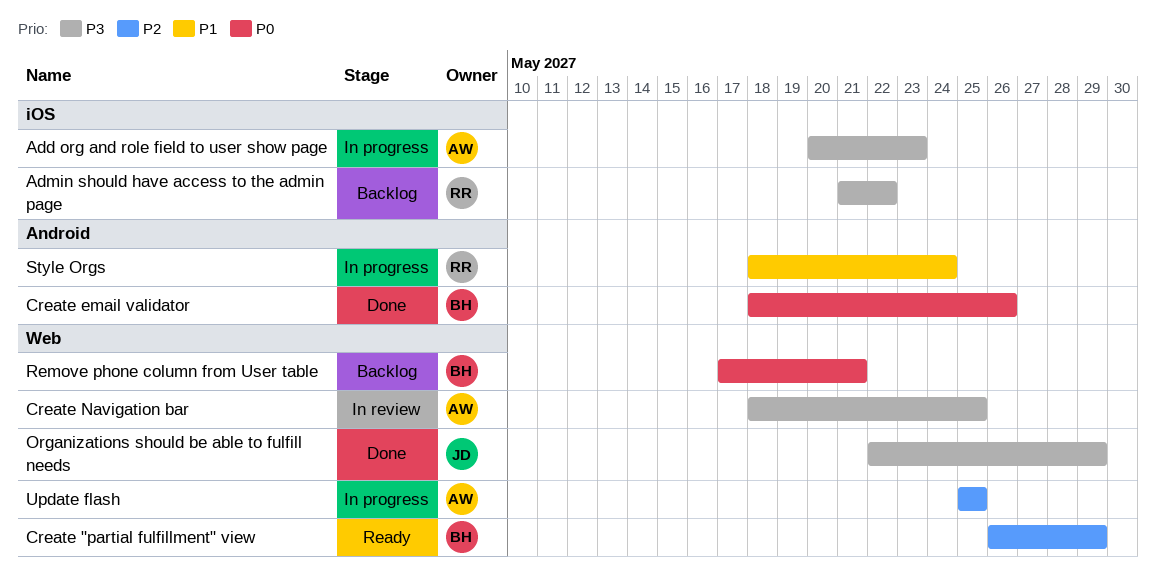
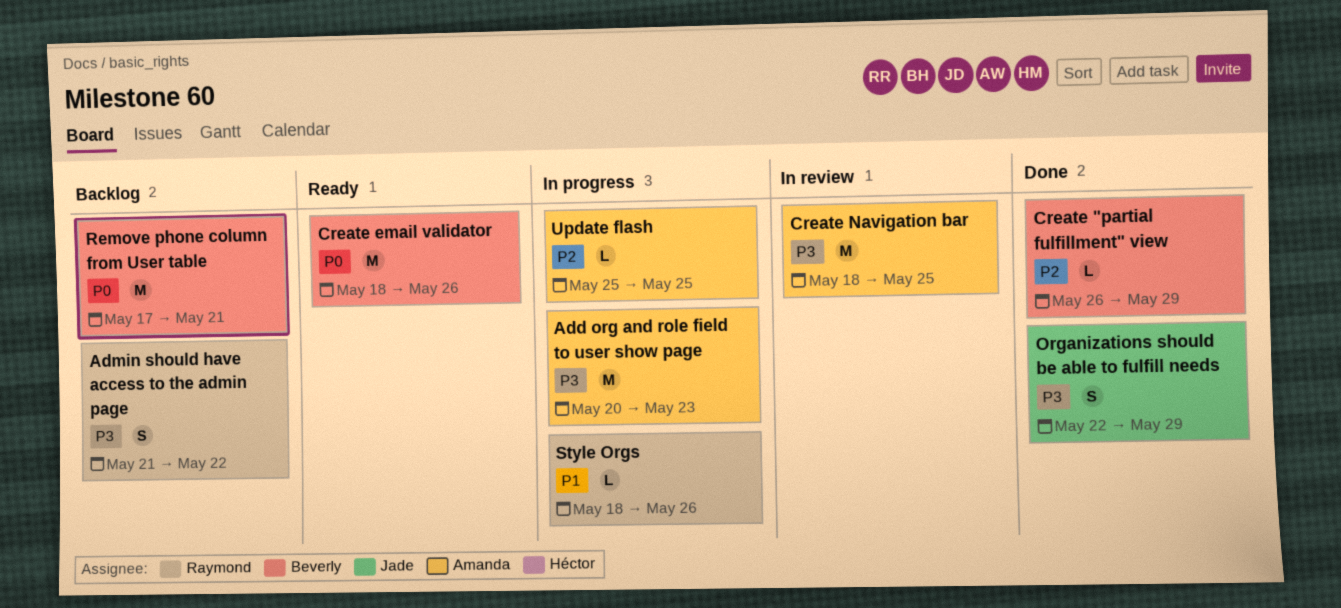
Create "partial fulfillment" view, status: Ready -> Done
Create email validator, status: Done -> Ready
Style Orgs, due: May 24 -> May 26

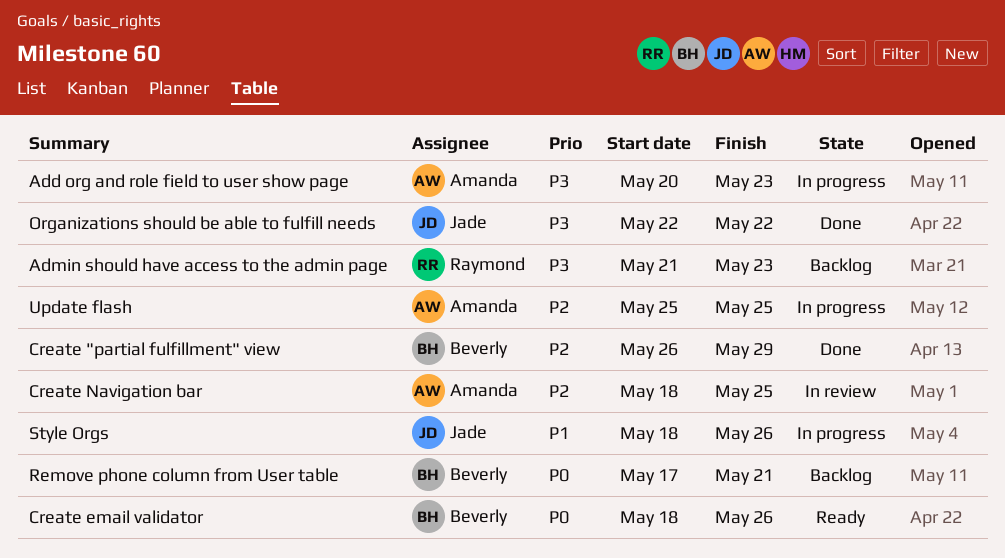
Admin should have access to the admin page, due: May 22 -> May 23
Create Navigation bar, priority: P3 -> P2
Organizations should be able to fulfill needs, due: May 29 -> May 22
Style Orgs, owner: Raymond -> Jade

